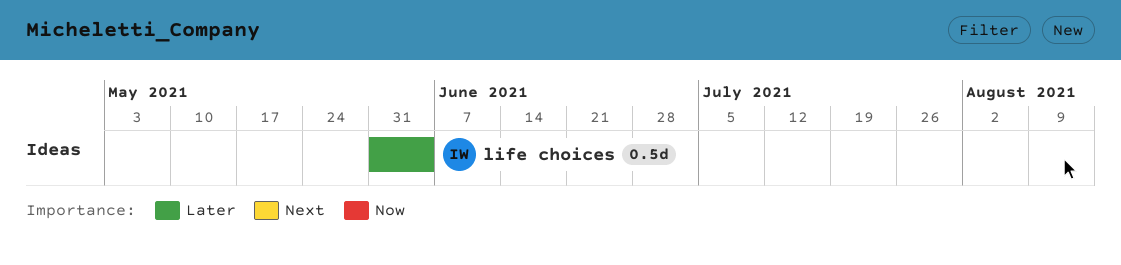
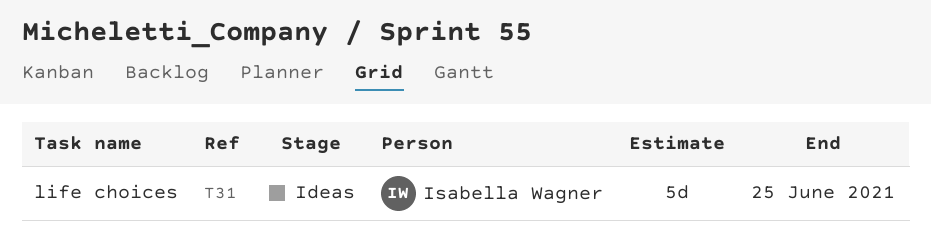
life choices, estimate: 0.5d -> 5d
life choices, due: Jun 4 -> Jun 25

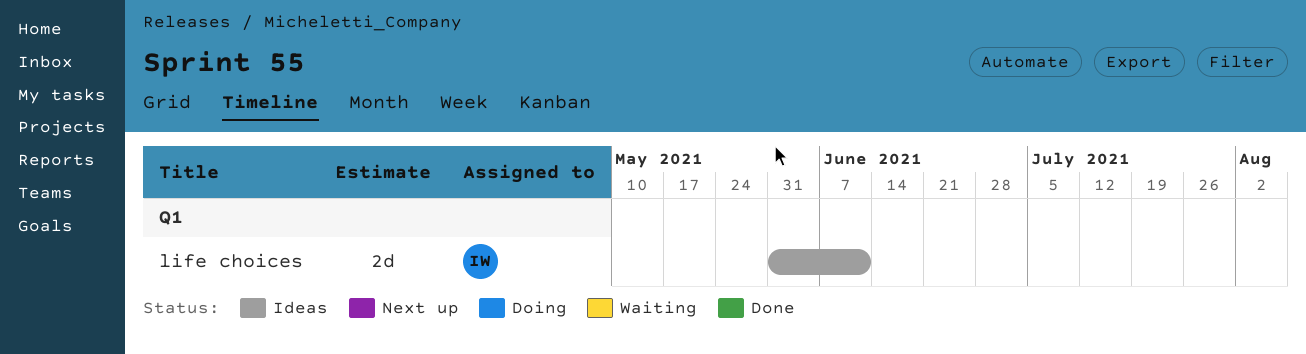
life choices, estimate: 5d -> 2d
life choices, due: Jun 25 -> Jun 11

